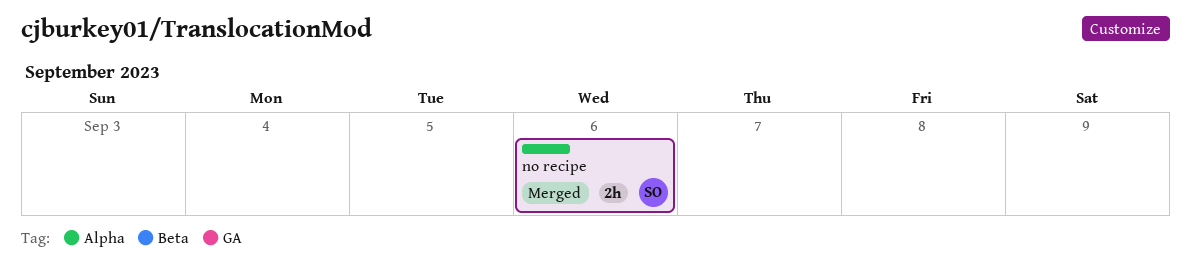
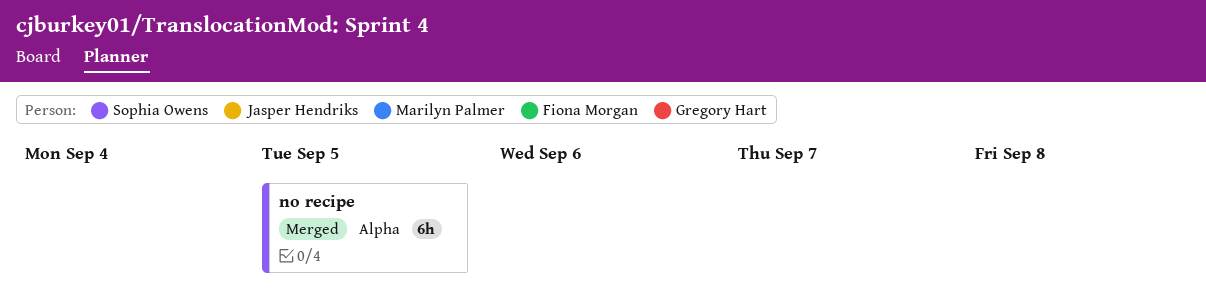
no recipe, estimate: 2h -> 6h
no recipe, due: Sep 6 -> Sep 5

